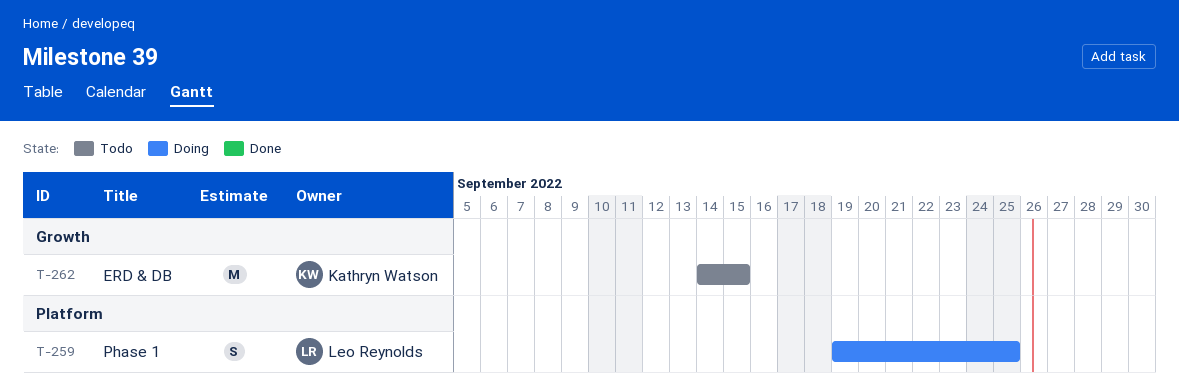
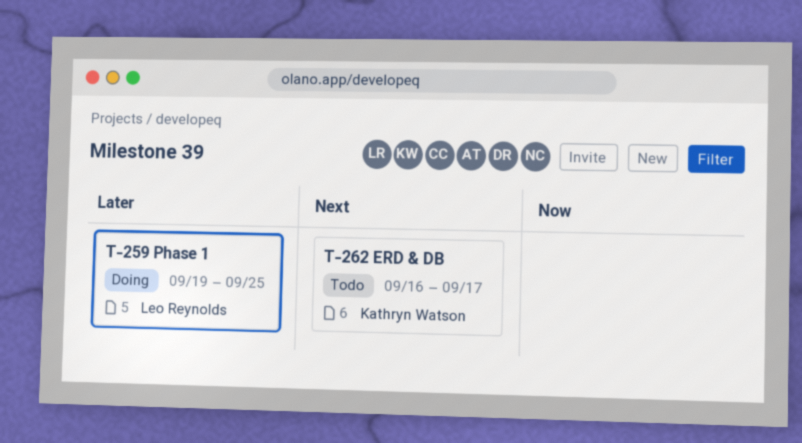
T-262, start: Sep 14 -> Sep 16
T-262, due: Sep 15 -> Sep 17

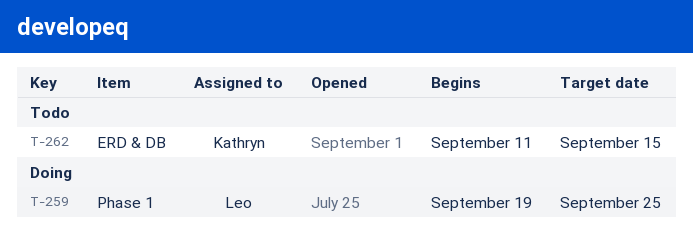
T-262, start: Sep 16 -> Sep 11
T-262, due: Sep 17 -> Sep 15

